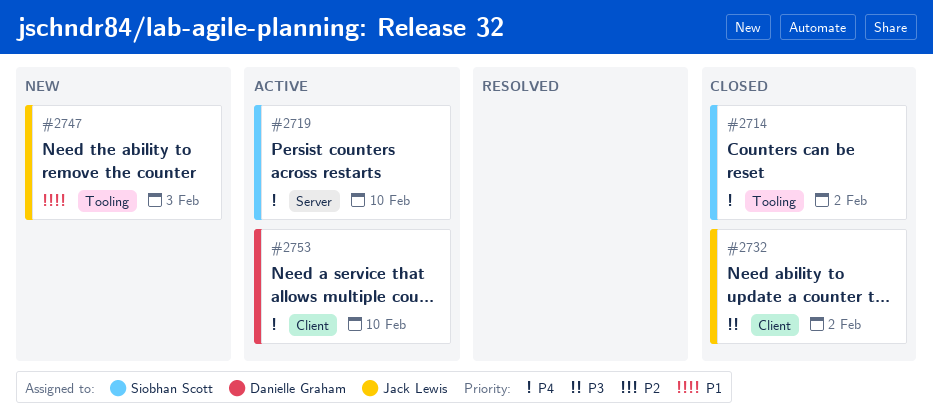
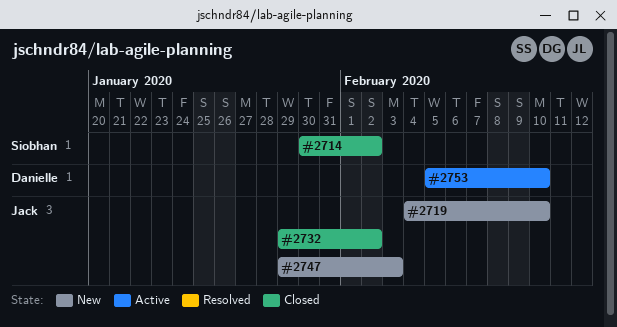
#2719, status: Active -> New
#2719, owner: Siobhan Scott -> Jack Lewis

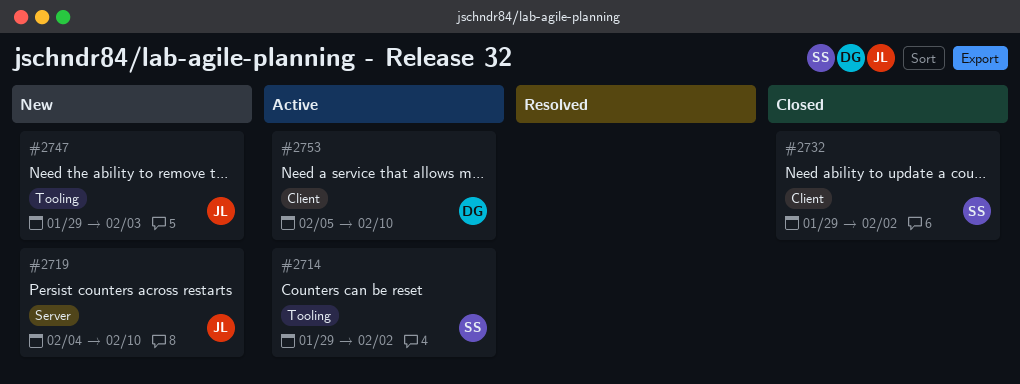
#2714, status: Closed -> Active
#2714, start: Jan 30 -> Jan 29
#2732, owner: Jack -> Siobhan

